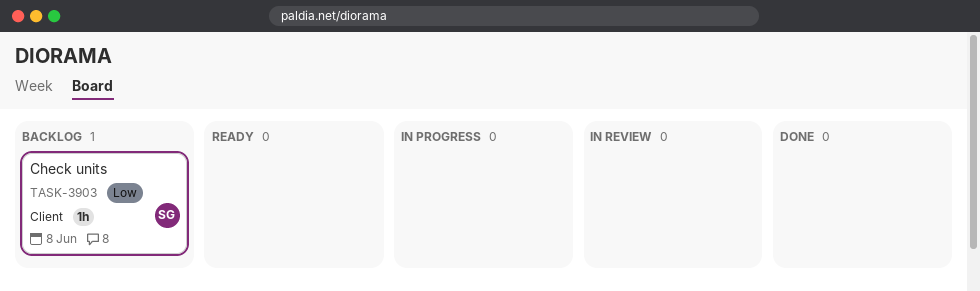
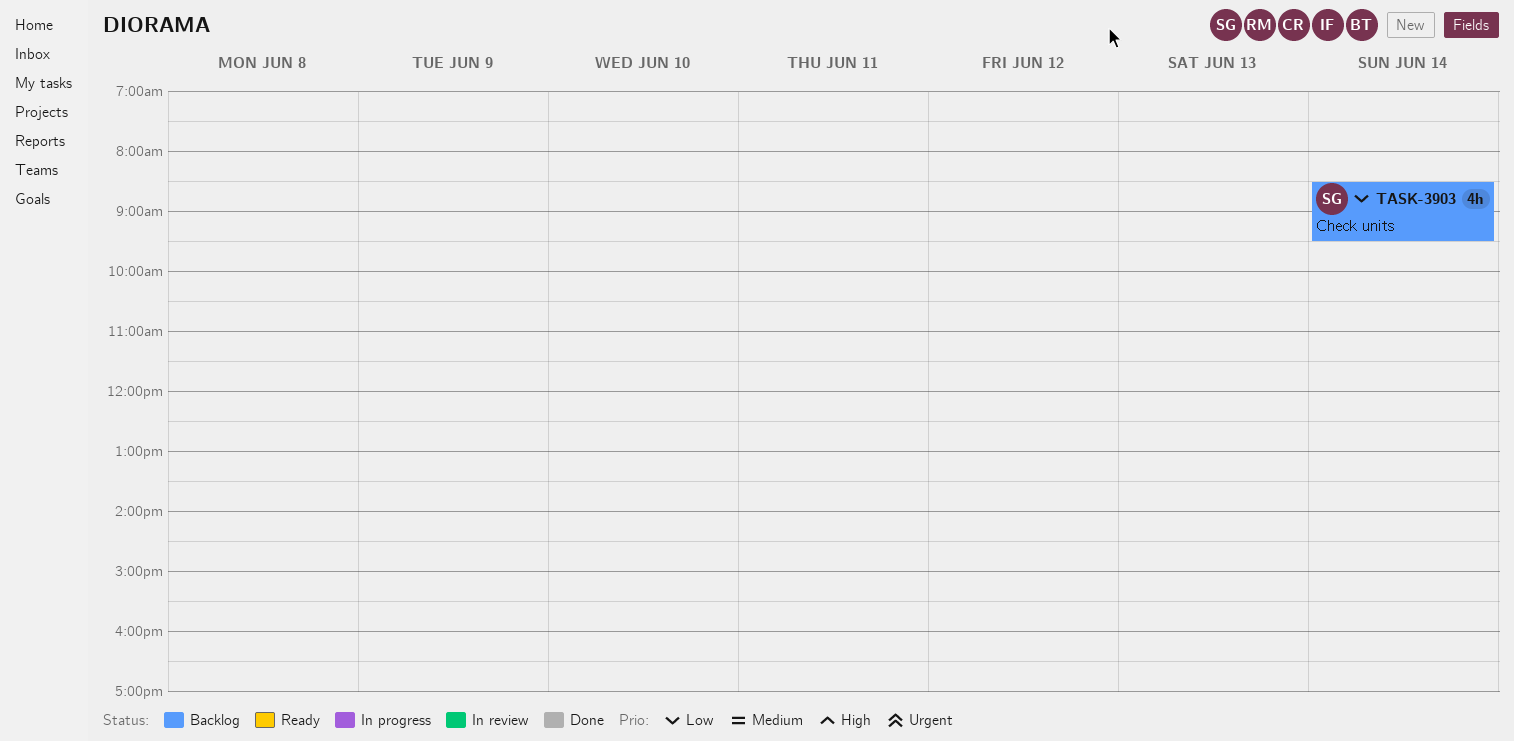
TASK-3903, estimate: 1h -> 4h
TASK-3903, day: Jun 8 -> Jun 14

